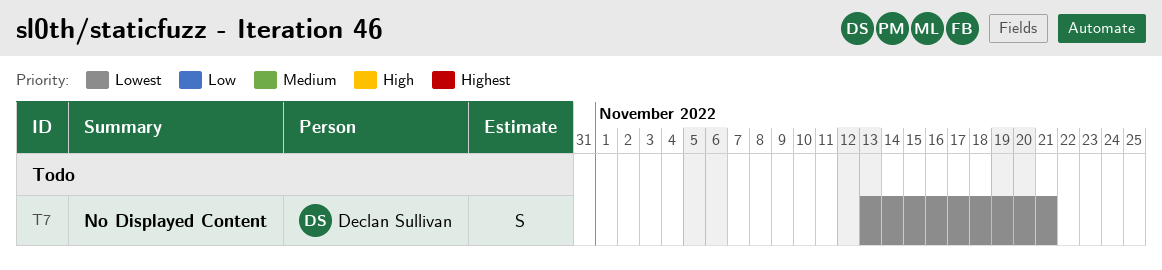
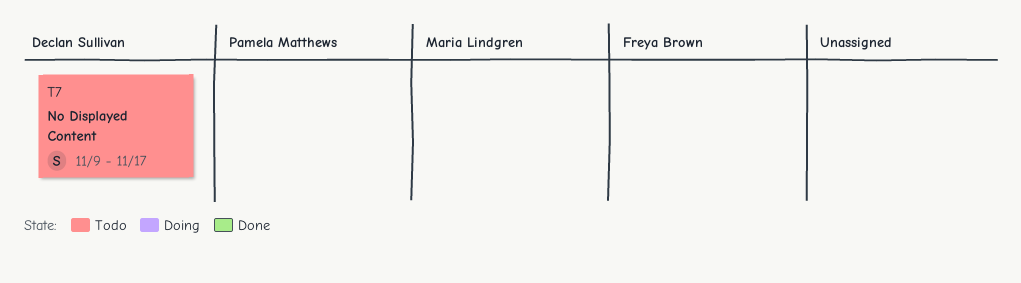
T7, start: Nov 13 -> Nov 9
T7, due: Nov 21 -> Nov 17

